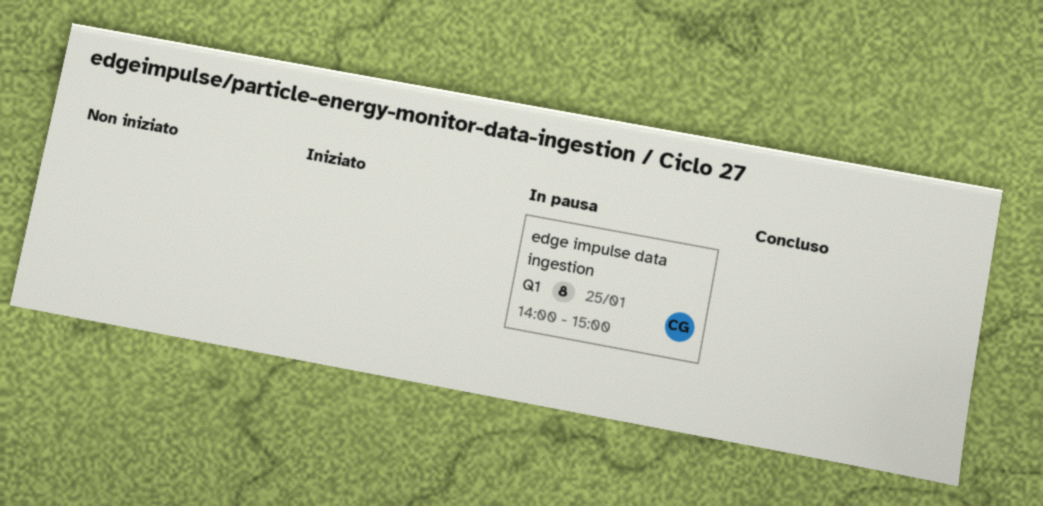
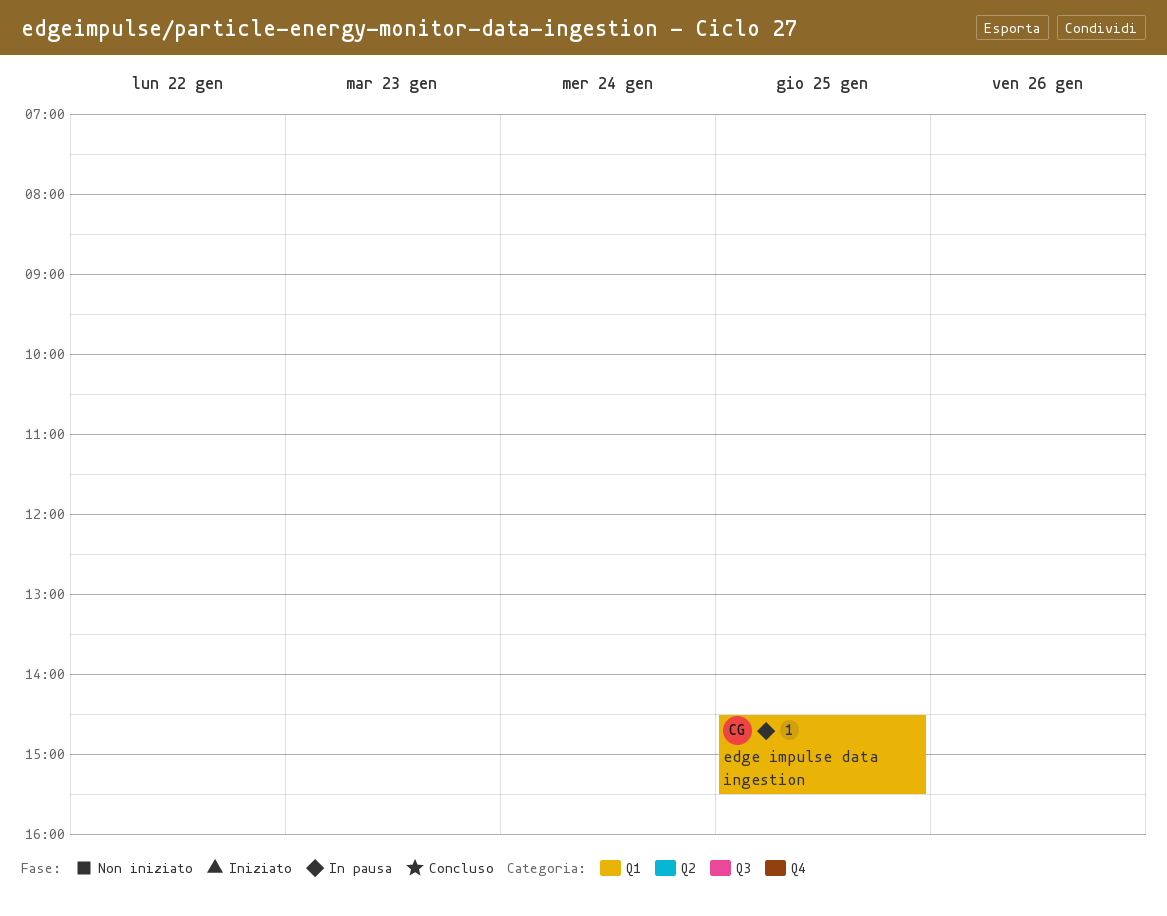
edge impulse data ingestion, estimate: 8 -> 1
edge impulse data ingestion, begins: 14:00 -> 14:30
edge impulse data ingestion, ends: 15:00 -> 15:30

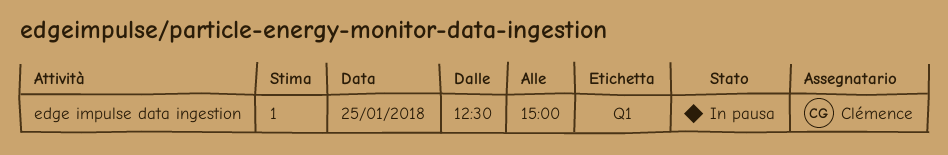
edge impulse data ingestion, begins: 14:30 -> 12:30
edge impulse data ingestion, ends: 15:30 -> 15:00

